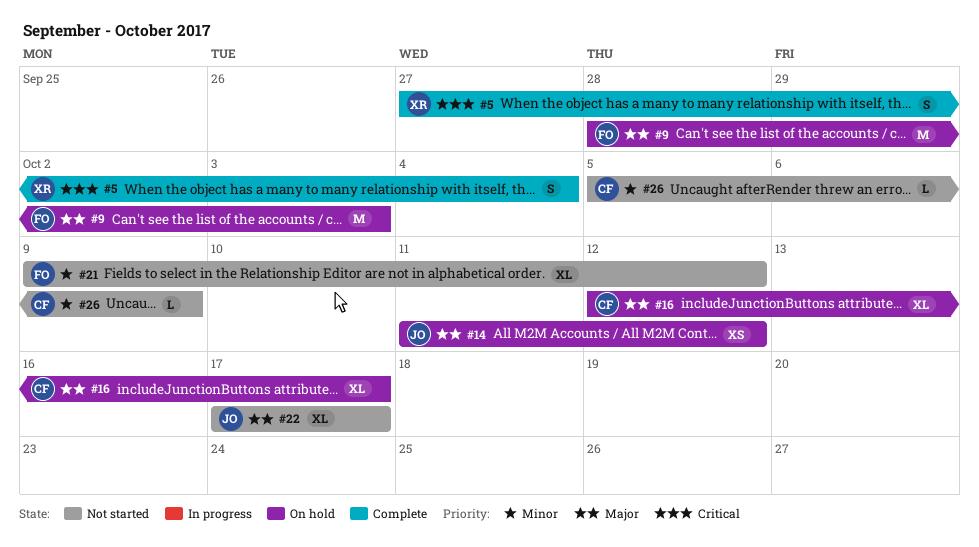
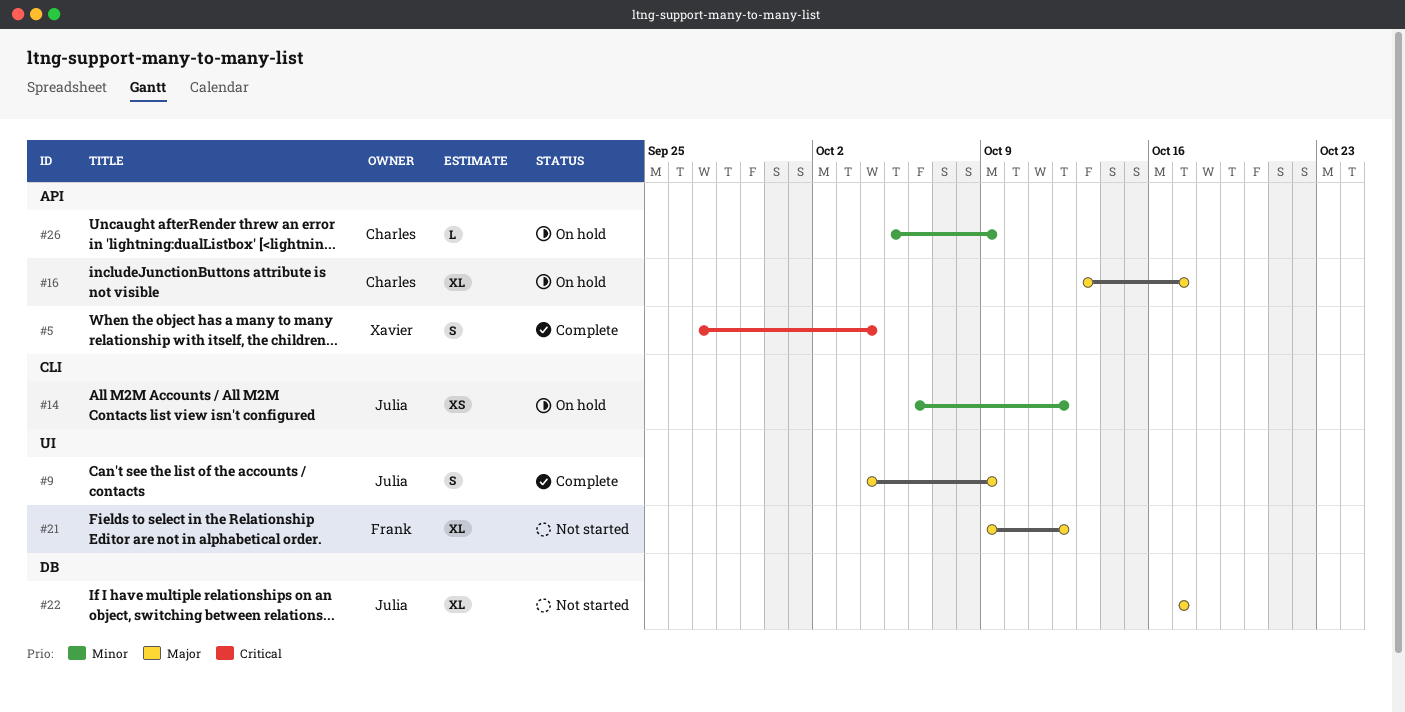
#9, status: On hold -> Complete
#9, owner: Frank -> Julia
#9, estimate: M -> S
#9, start: Sep 28 -> Oct 4
#9, due: Oct 3 -> Oct 9
#14, priority: Major -> Minor
#14, start: Oct 11 -> Oct 6
#16, start: Oct 12 -> Oct 13
#21, priority: Minor -> Major
#26, status: Not started -> On hold

